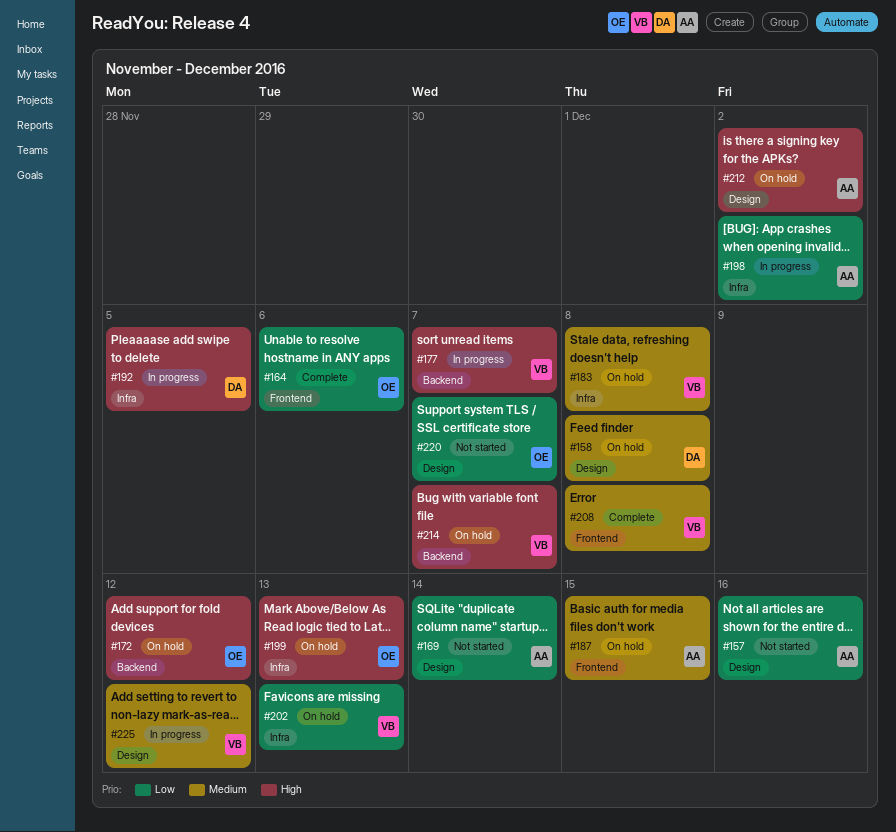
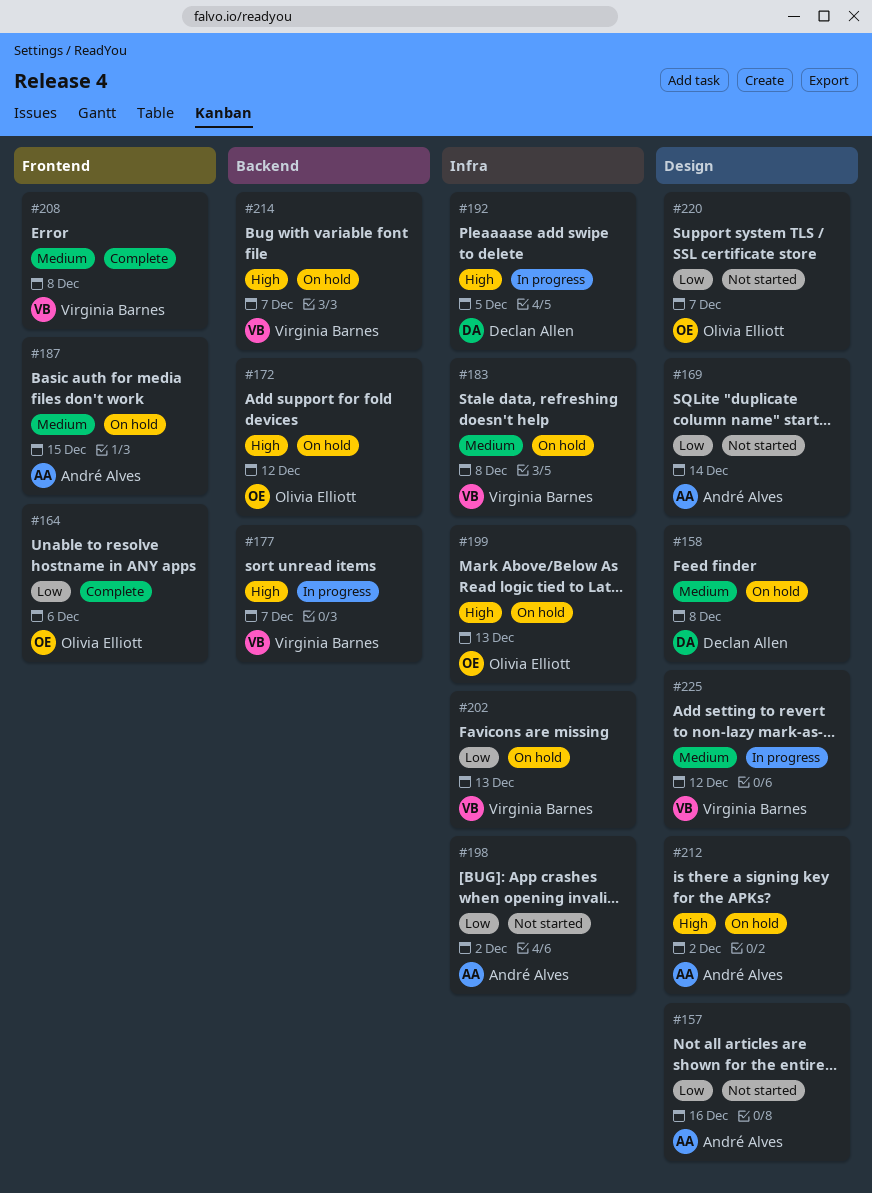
#198, status: In progress -> Not started

